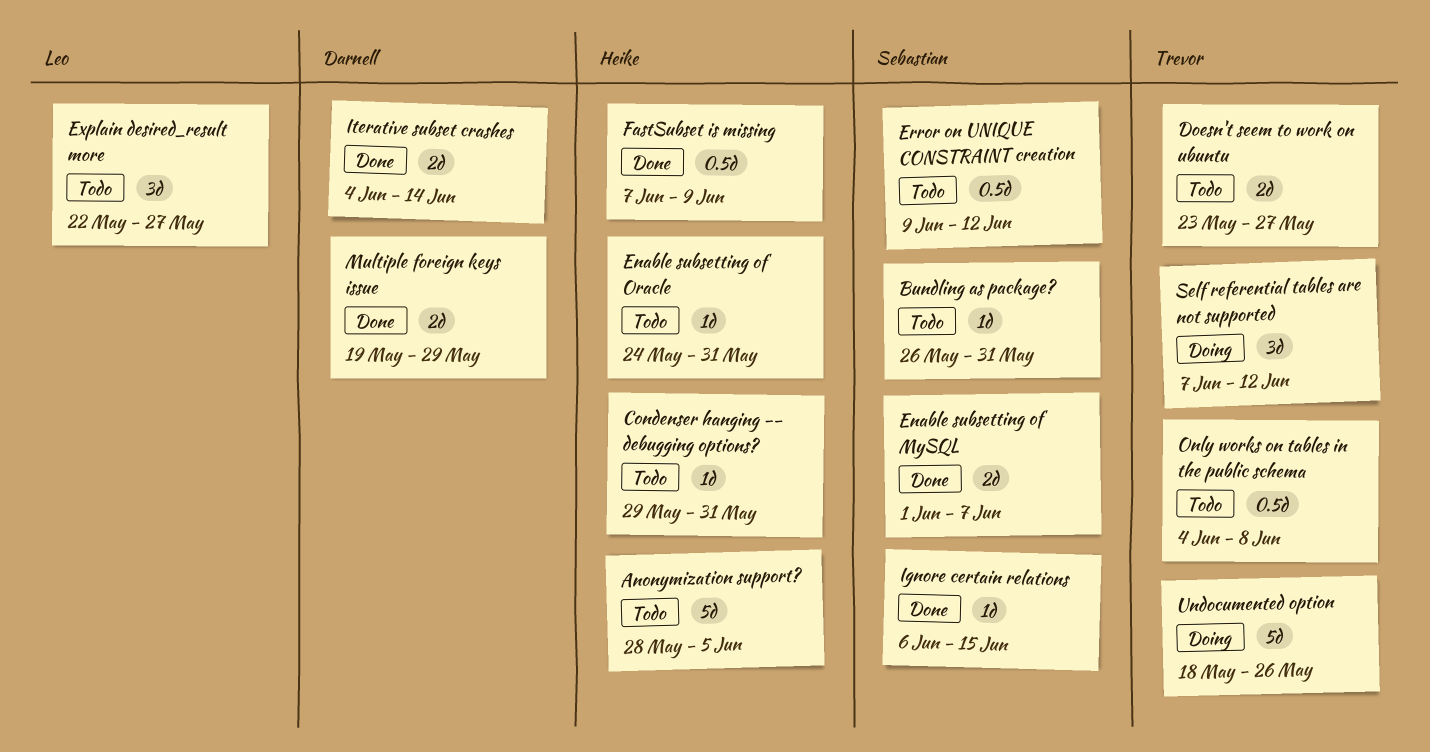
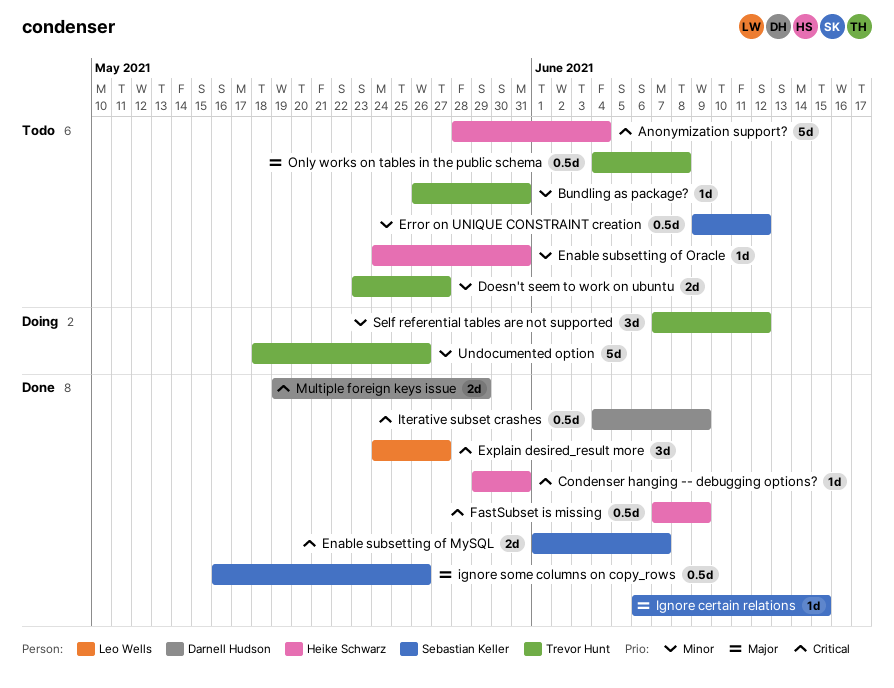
Anonymization support?, due: Jun 5 -> Jun 4
Bundling as package?, owner: Sebastian Keller -> Trevor Hunt
Condenser hanging -- debugging options?, status: Todo -> Done
Explain desired_result more, status: Todo -> Done
Explain desired_result more, start: May 22 -> May 24
ignore some columns on copy_rows: none -> present
Iterative subset crashes, estimate: 2d -> 0.5d
Iterative subset crashes, due: Jun 14 -> Jun 9

